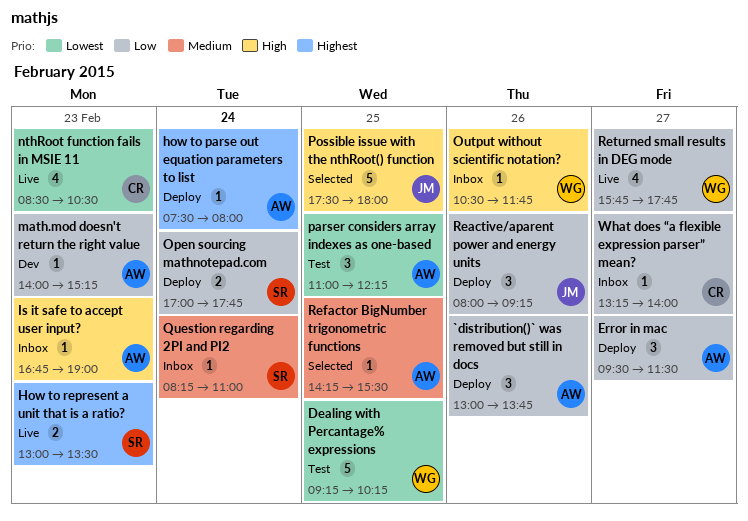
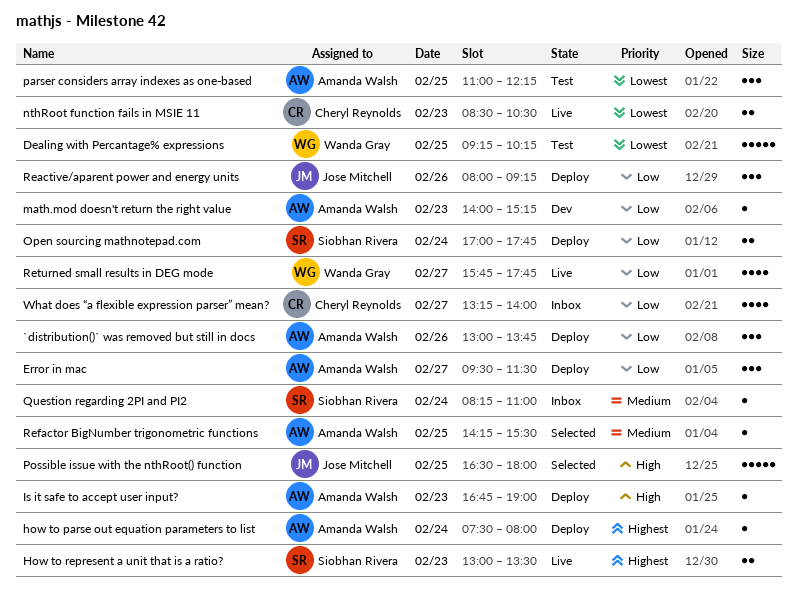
Is it safe to accept user input?, status: Inbox -> Deploy
nthRoot function fails in MSIE 11, estimate: 4 -> 2
Output without scientific notation?: present -> none
Possible issue with the nthRoot() function, begins: 17:30 -> 16:30
What does “a flexible expression parser” mean?, estimate: 1 -> 4

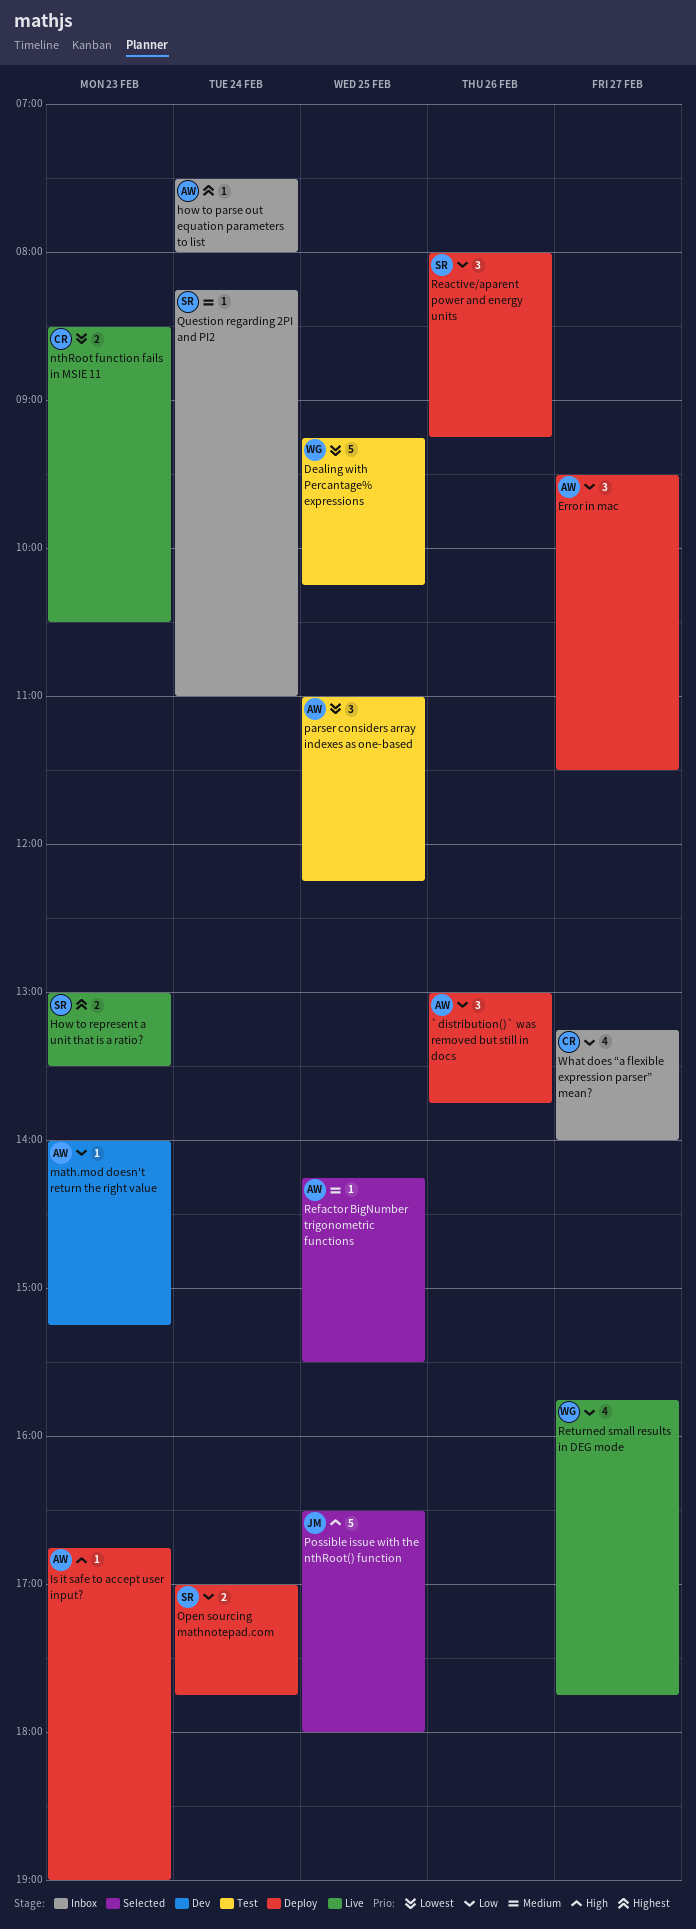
how to parse out equation parameters to list, status: Deploy -> Inbox
Reactive/aparent power and energy units, owner: Jose Mitchell -> Siobhan Rivera

